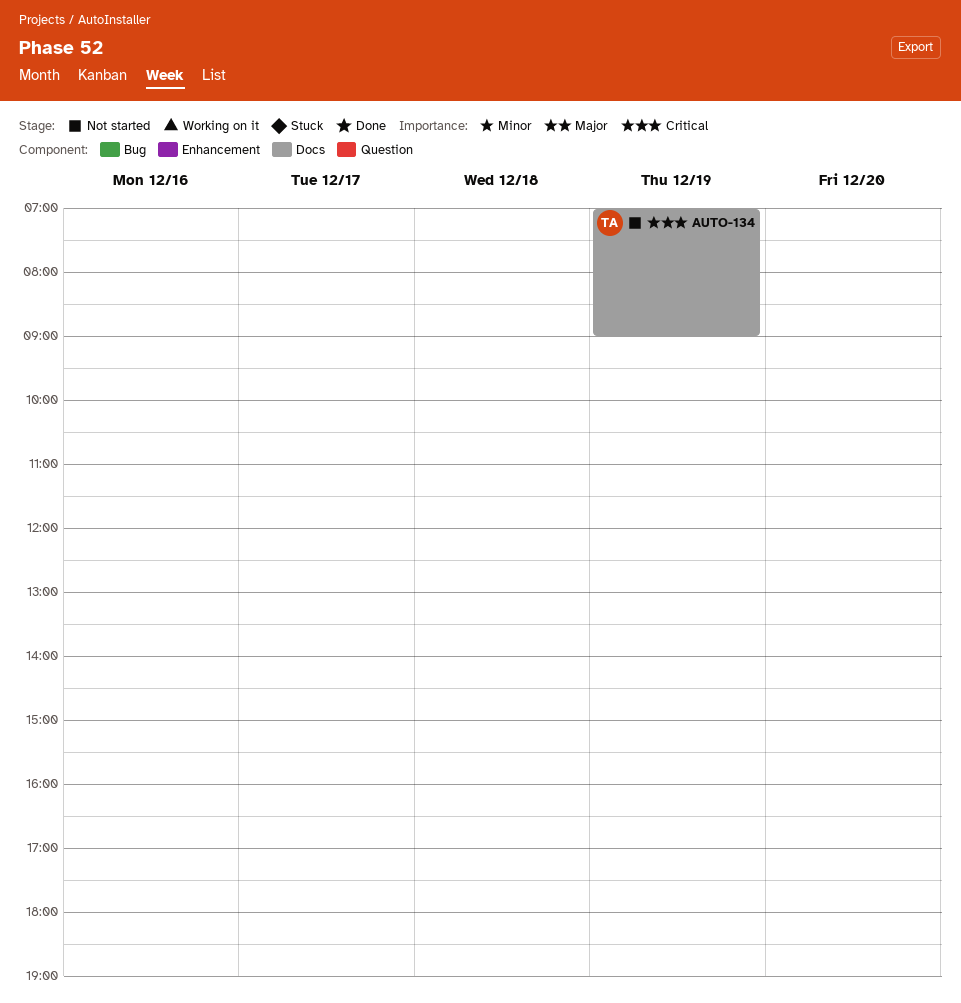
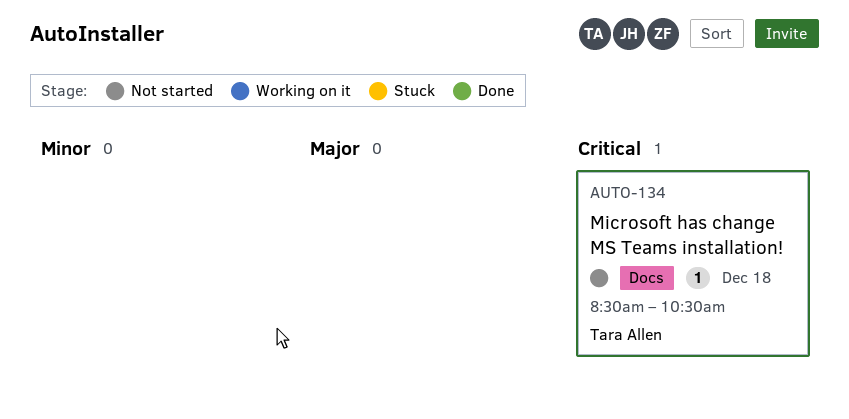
AUTO-134, day: Dec 19 -> Dec 18
AUTO-134, begins: 07:00 -> 08:30
AUTO-134, ends: 09:00 -> 10:30

